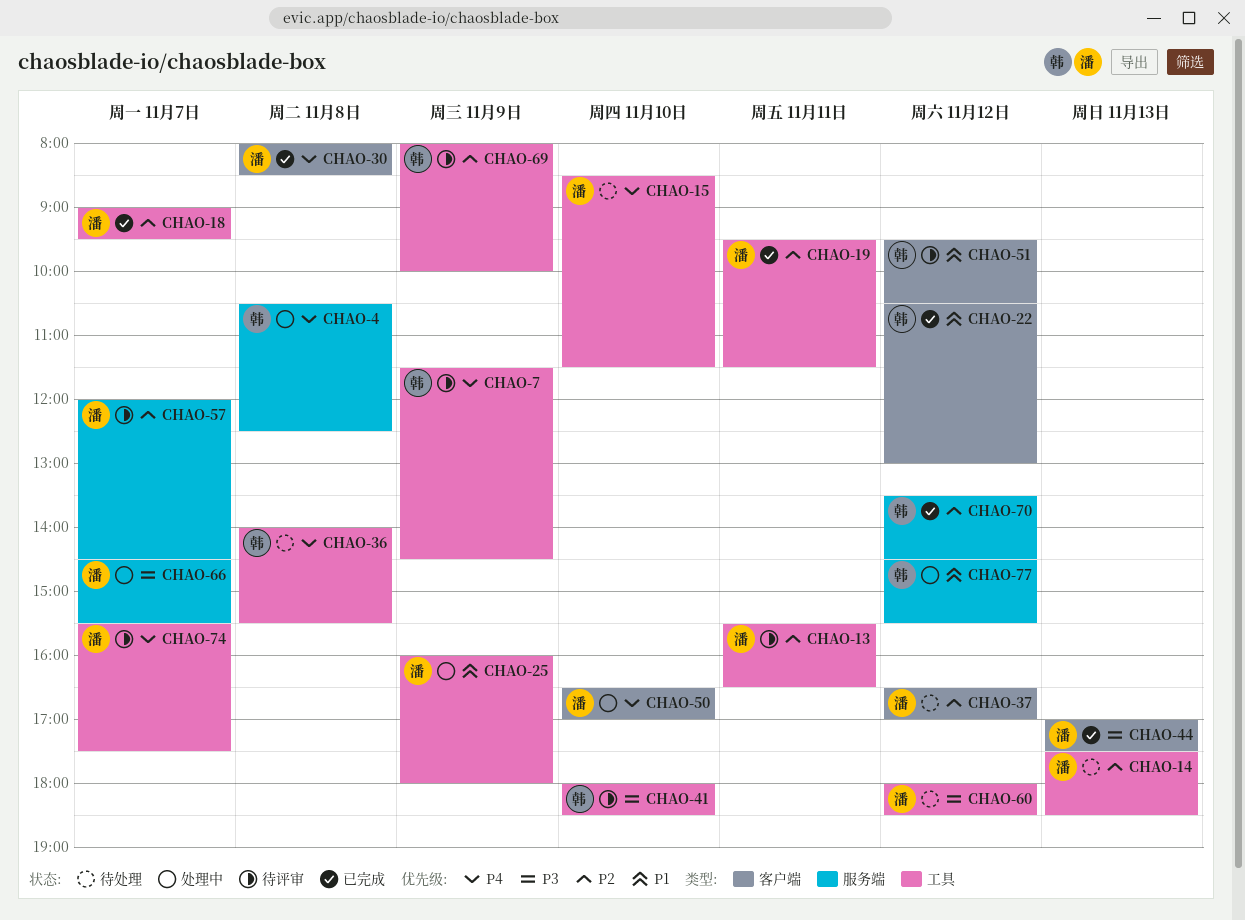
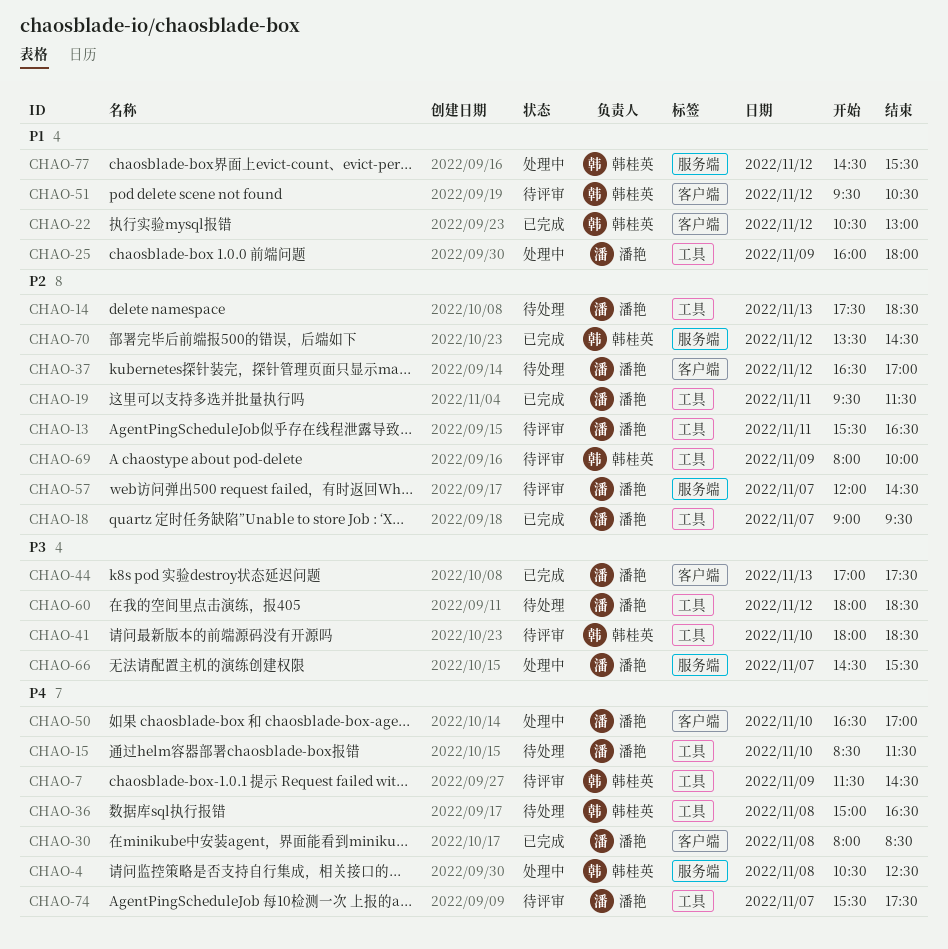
CHAO-36, begins: 14:00 -> 15:00
CHAO-36, ends: 15:30 -> 16:30

